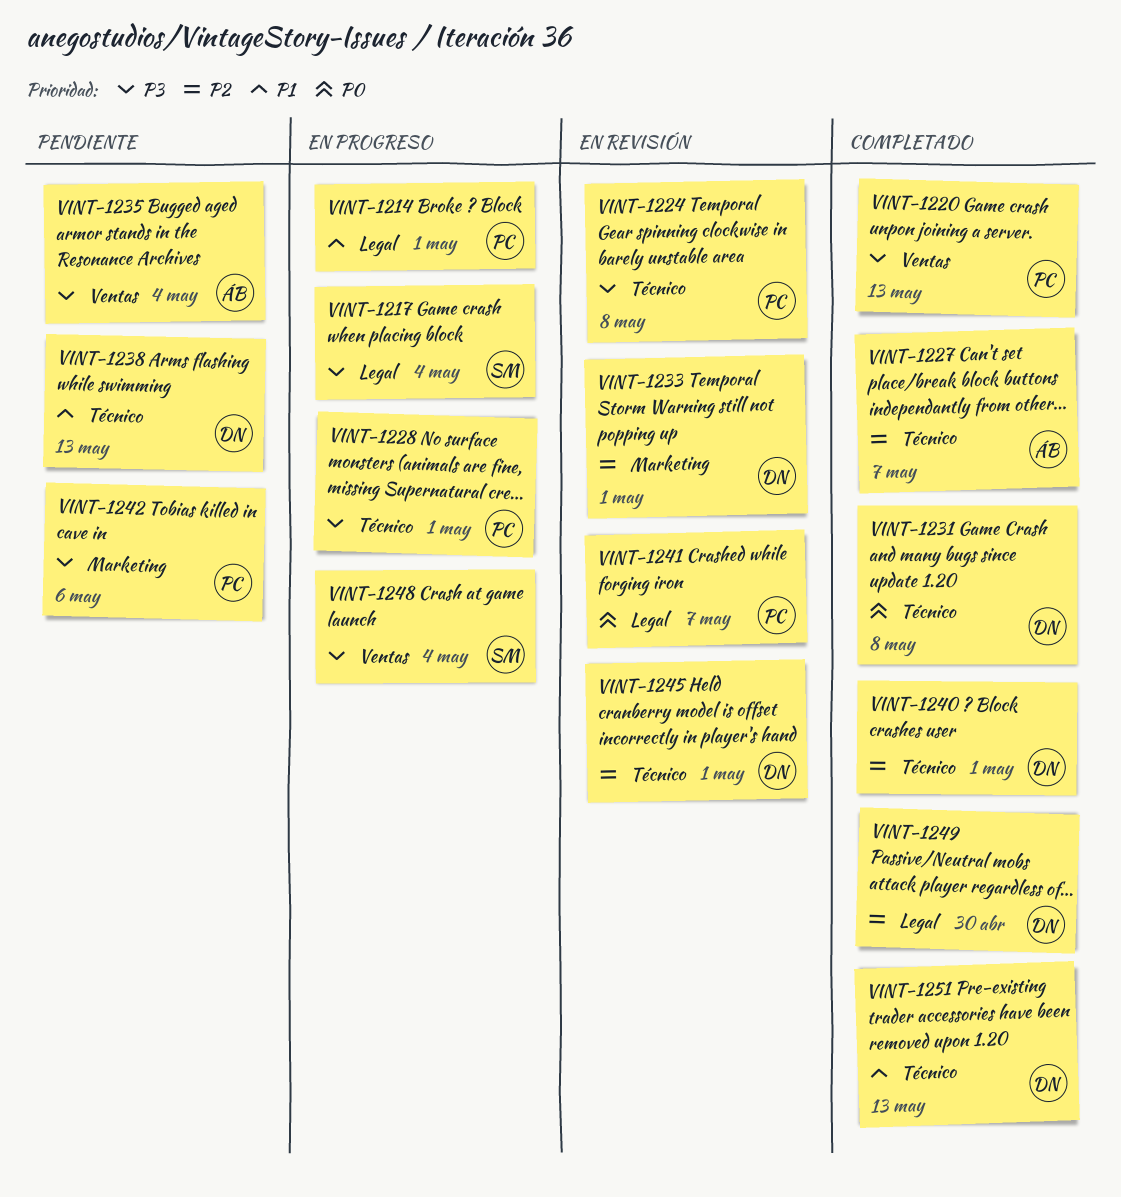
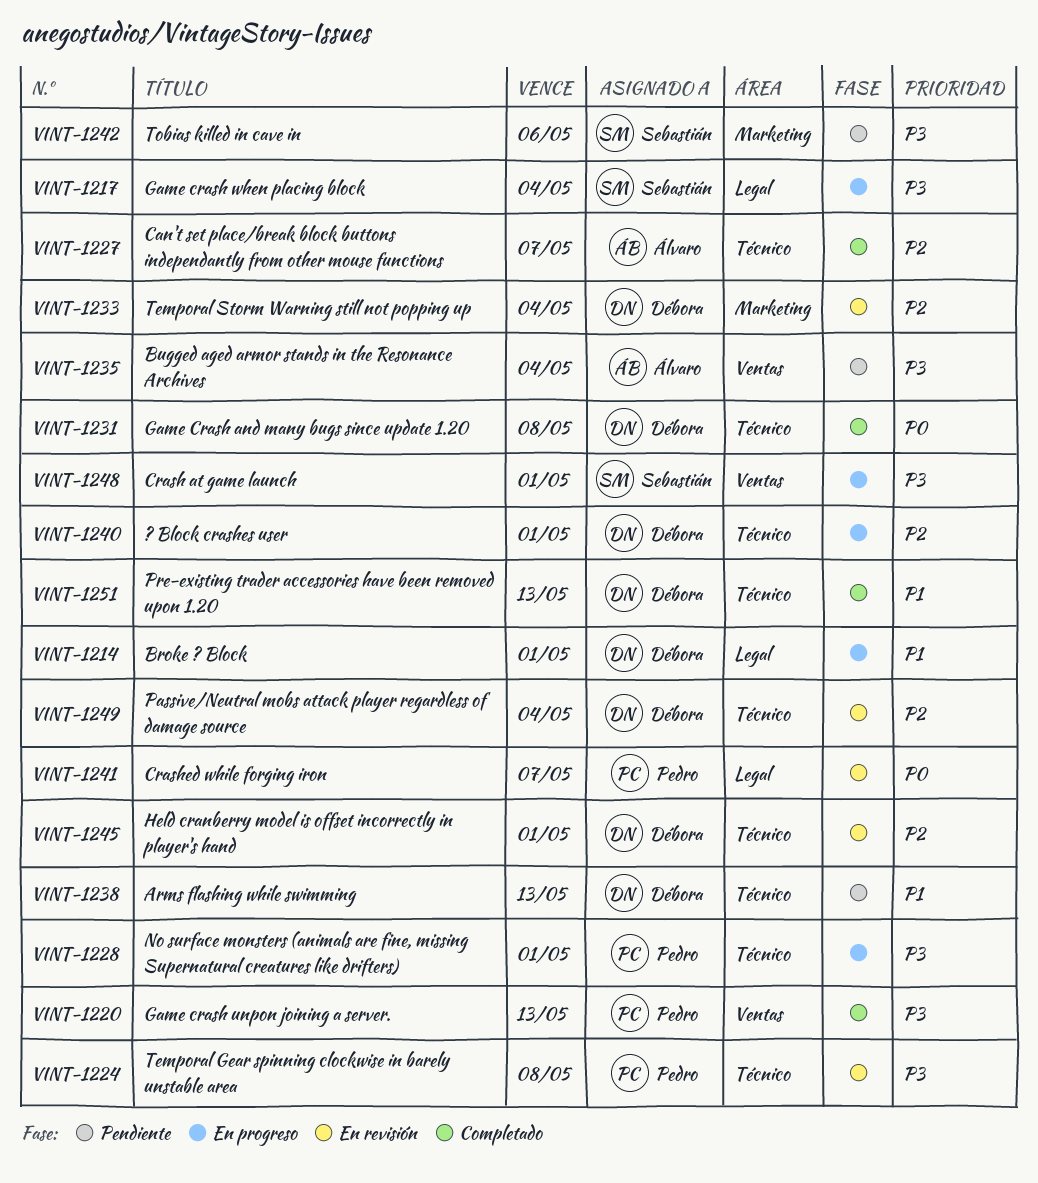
VINT-1214, owner: Pedro -> Débora
VINT-1233, due: May 1 -> May 4
VINT-1240, status: Completado -> En progreso
VINT-1242, owner: Pedro -> Sebastián
VINT-1248, due: May 4 -> May 1
VINT-1249, status: Completado -> En revisión
VINT-1249, label: Legal -> Técnico
VINT-1249, due: Apr 30 -> May 4

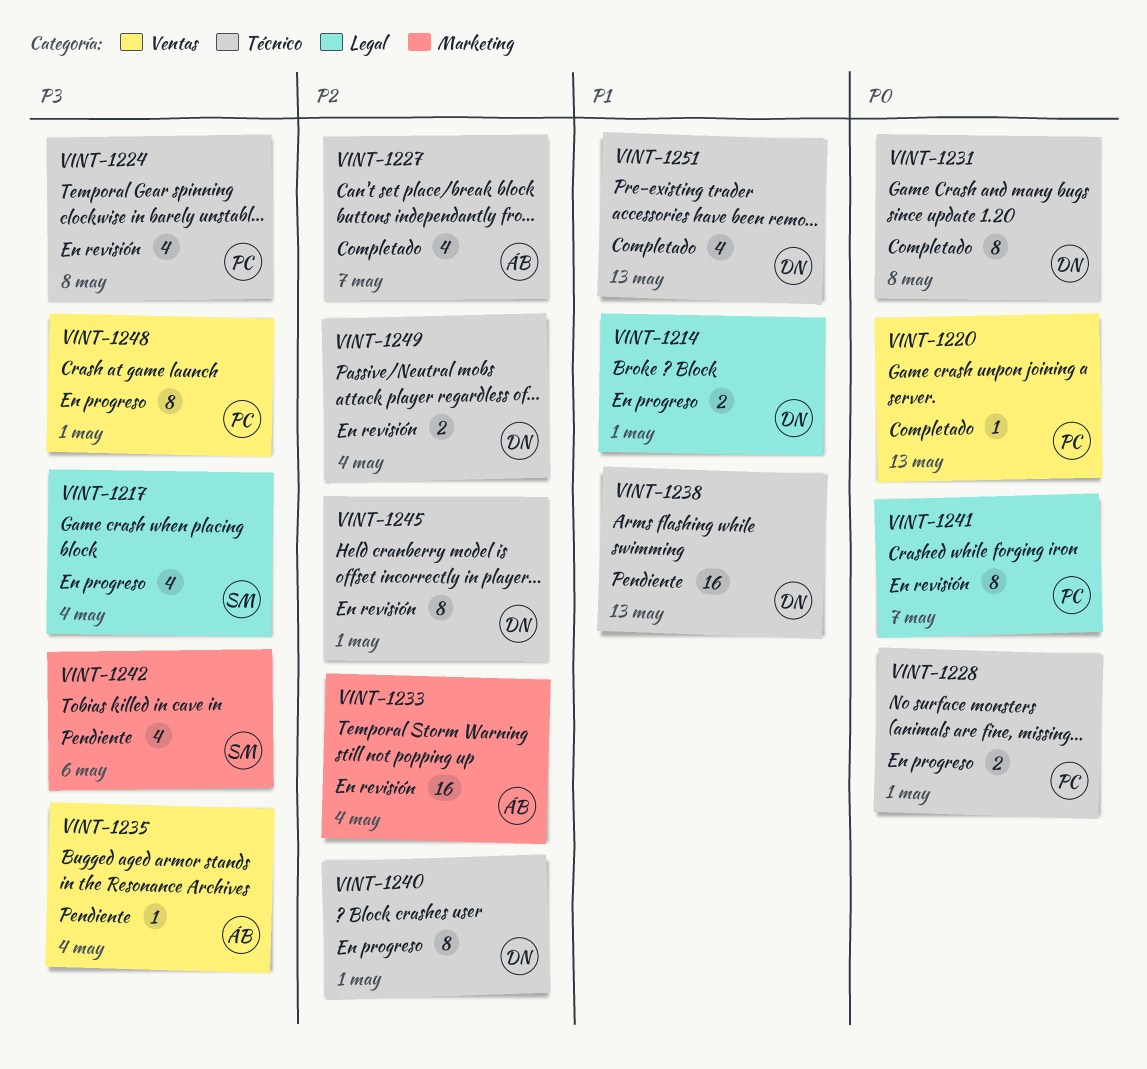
VINT-1220, priority: P3 -> P0
VINT-1228, priority: P3 -> P0
VINT-1233, owner: Débora -> Álvaro
VINT-1248, owner: Sebastián -> Pedro

